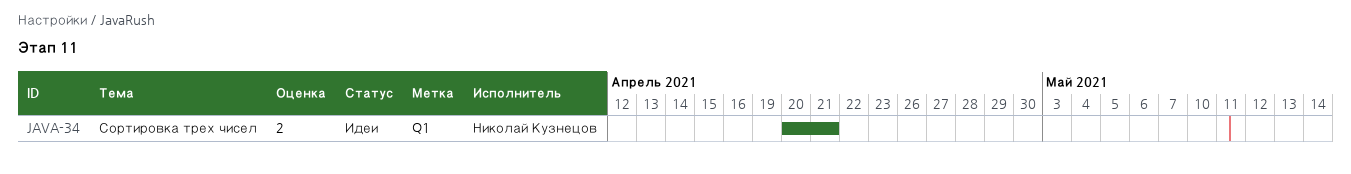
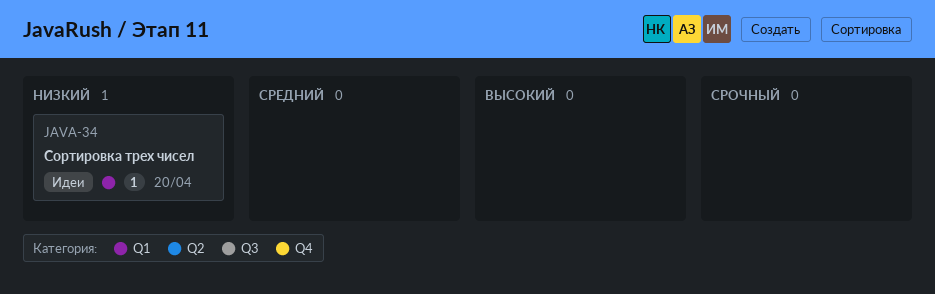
JAVA-34, estimate: 2 -> 1
JAVA-34, due: Apr 21 -> Apr 20

